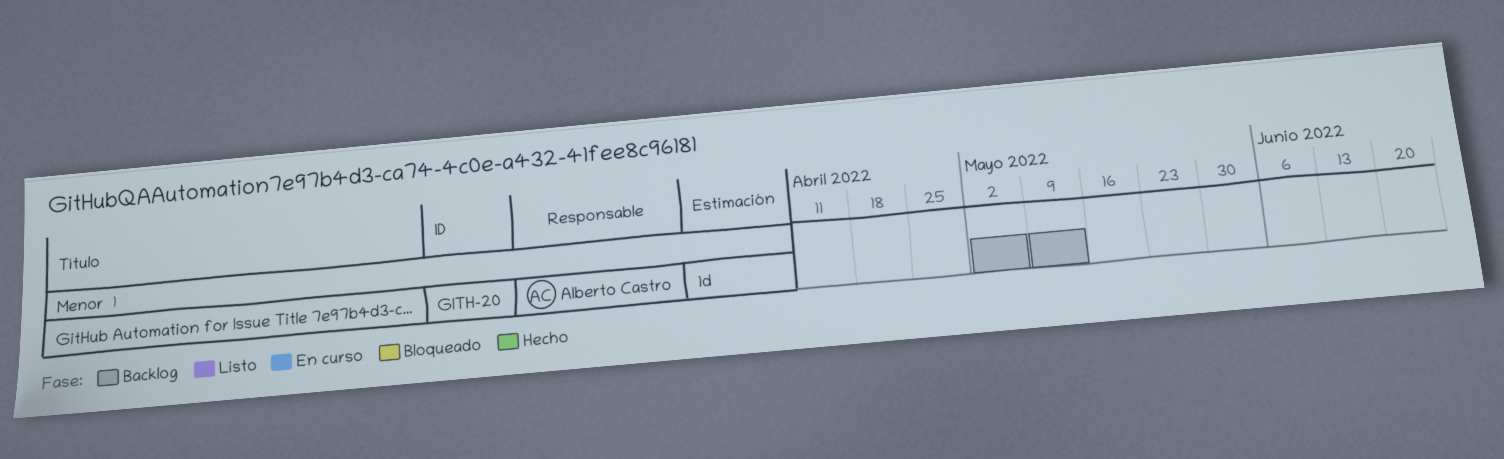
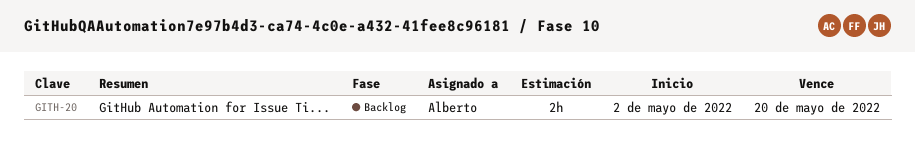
GITH-20, estimate: 1d -> 2h
GITH-20, due: May 13 -> May 20

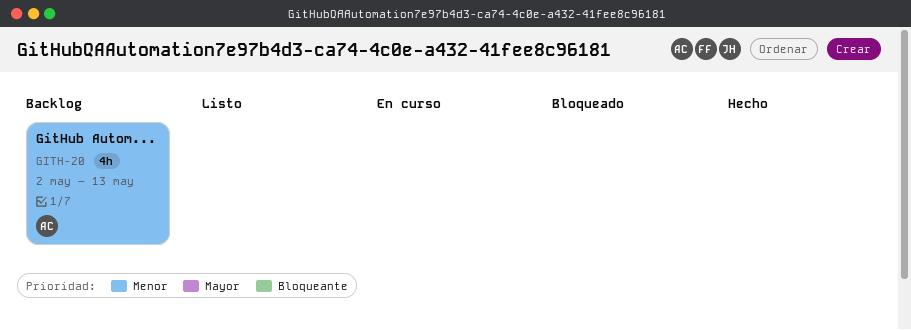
GITH-20, estimate: 2h -> 4h
GITH-20, due: May 20 -> May 13

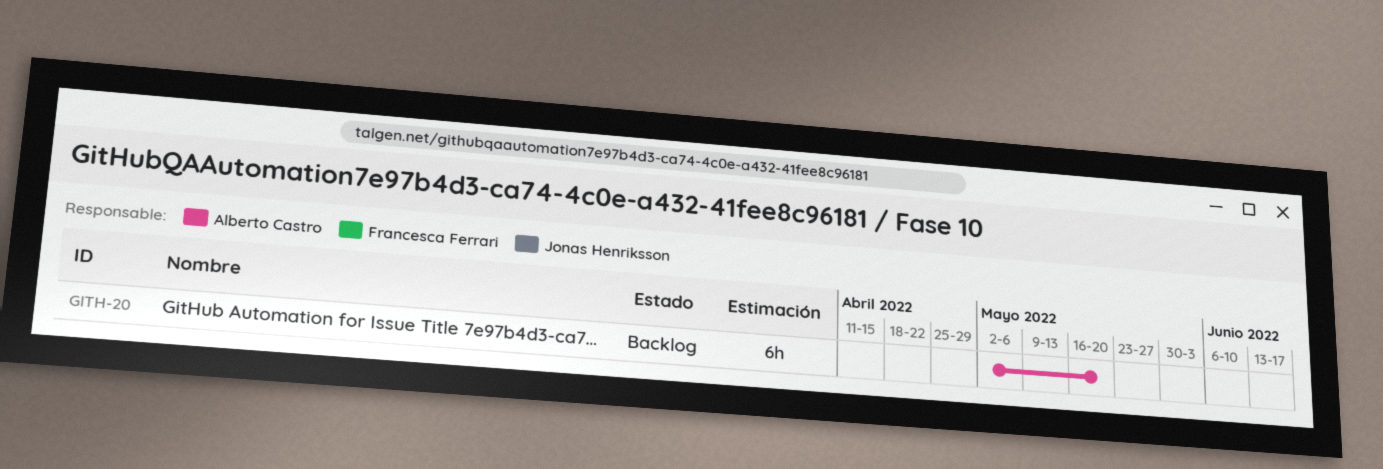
GITH-20, estimate: 4h -> 6h
GITH-20, due: May 13 -> May 20

